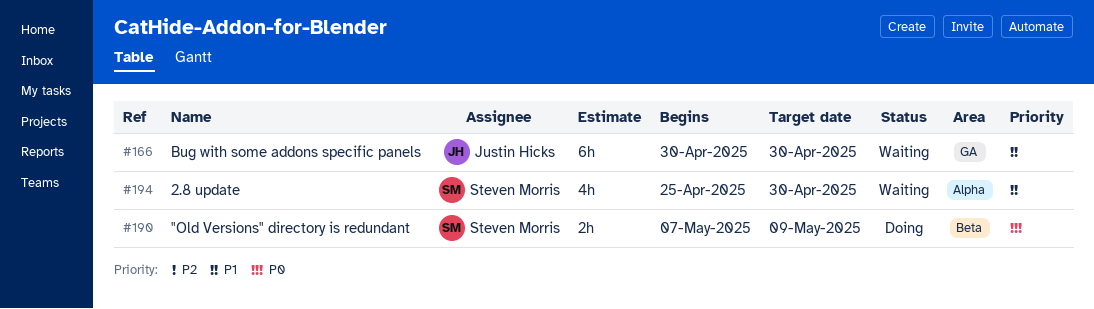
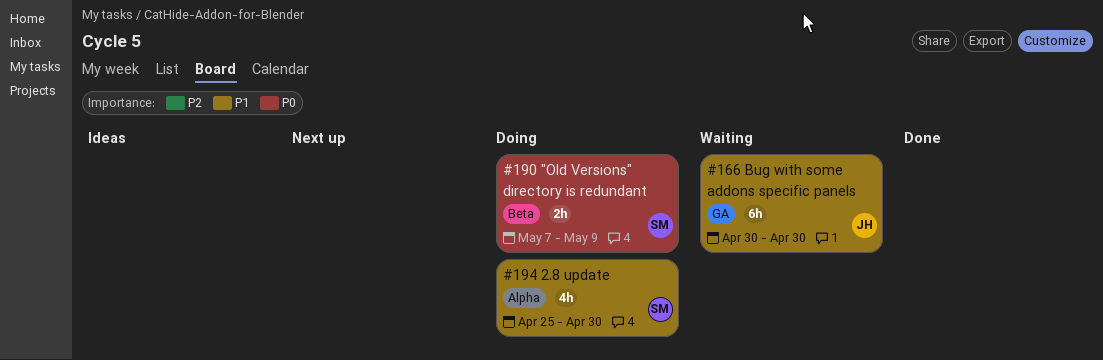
#194, status: Waiting -> Doing

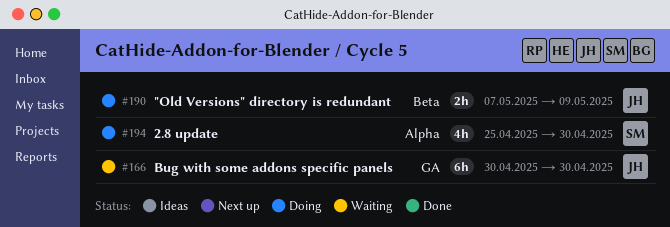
#190, owner: SM -> JH

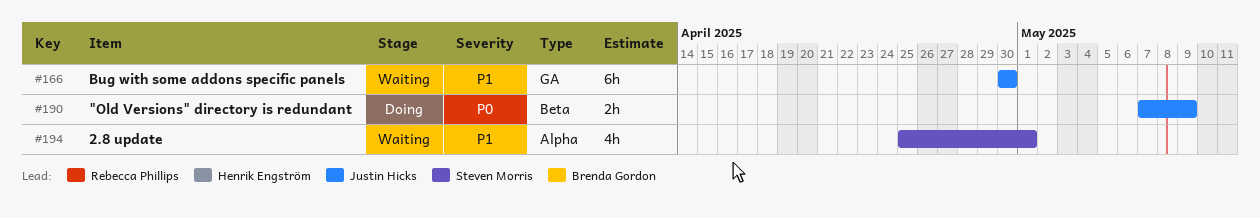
#194, status: Doing -> Waiting
#194, due: Apr 30 -> May 1

